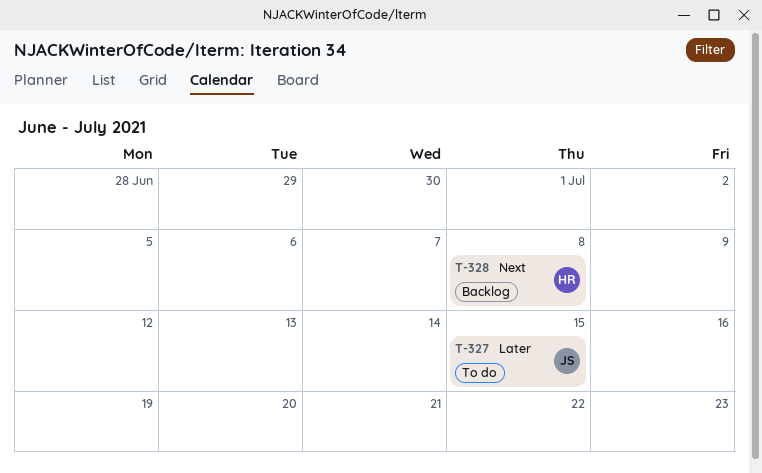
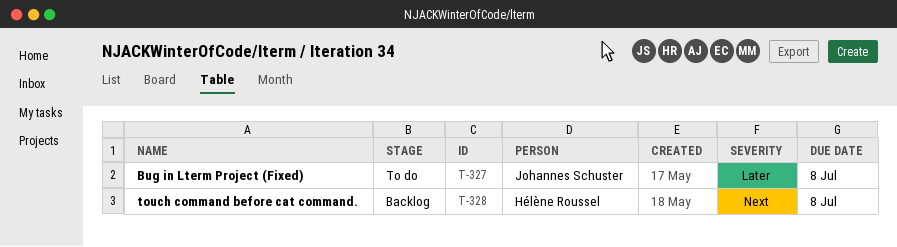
T-327, due: Jul 15 -> Jul 8

